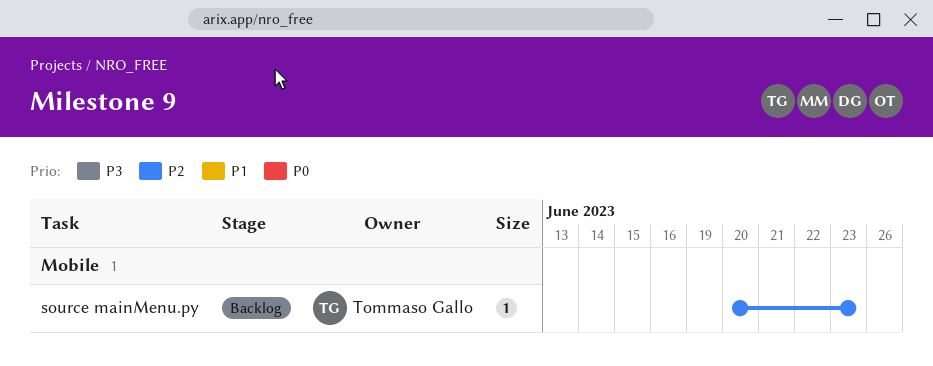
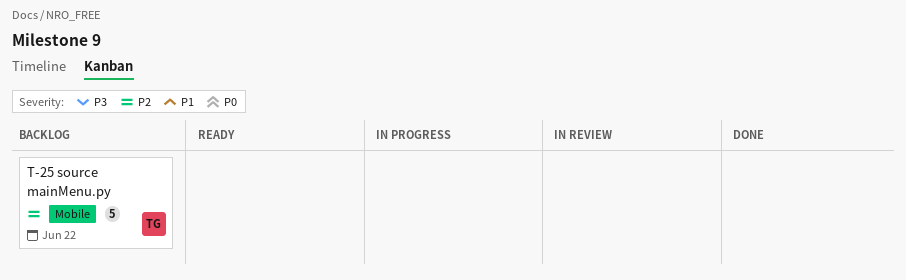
source mainMenu.py, estimate: 1 -> 5
source mainMenu.py, due: Jun 23 -> Jun 22

